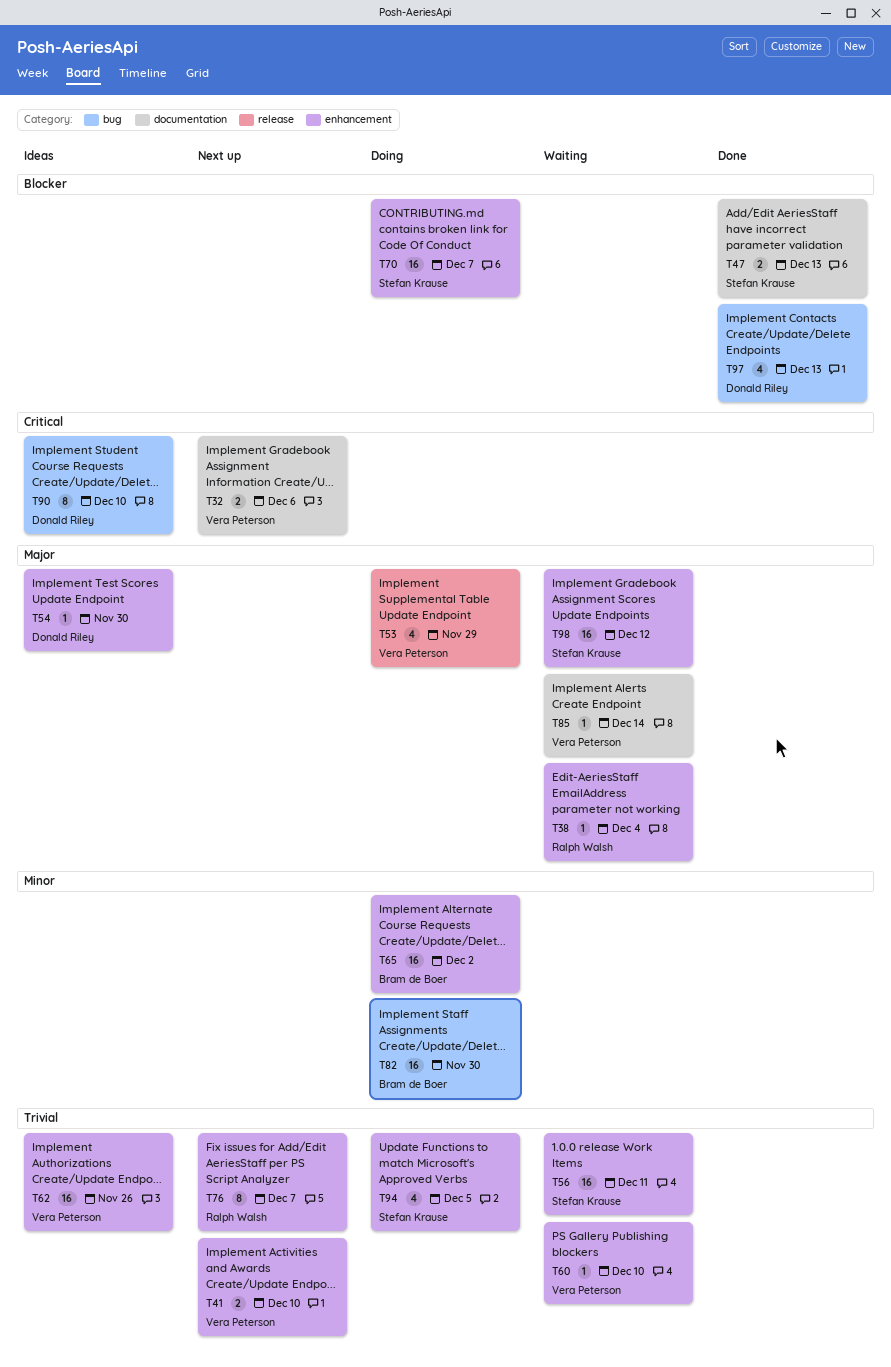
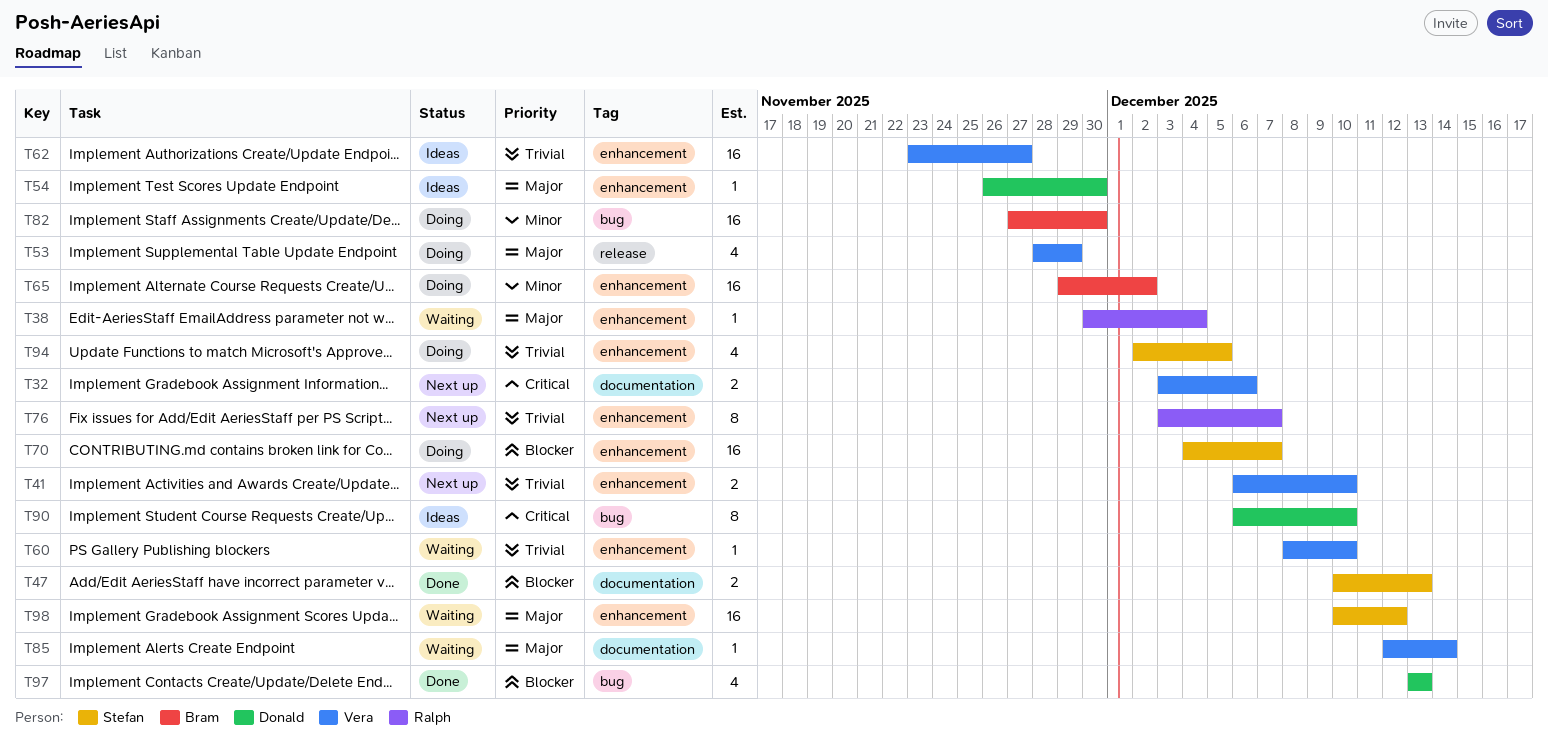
T56: present -> none
T62, due: Nov 26 -> Nov 27

